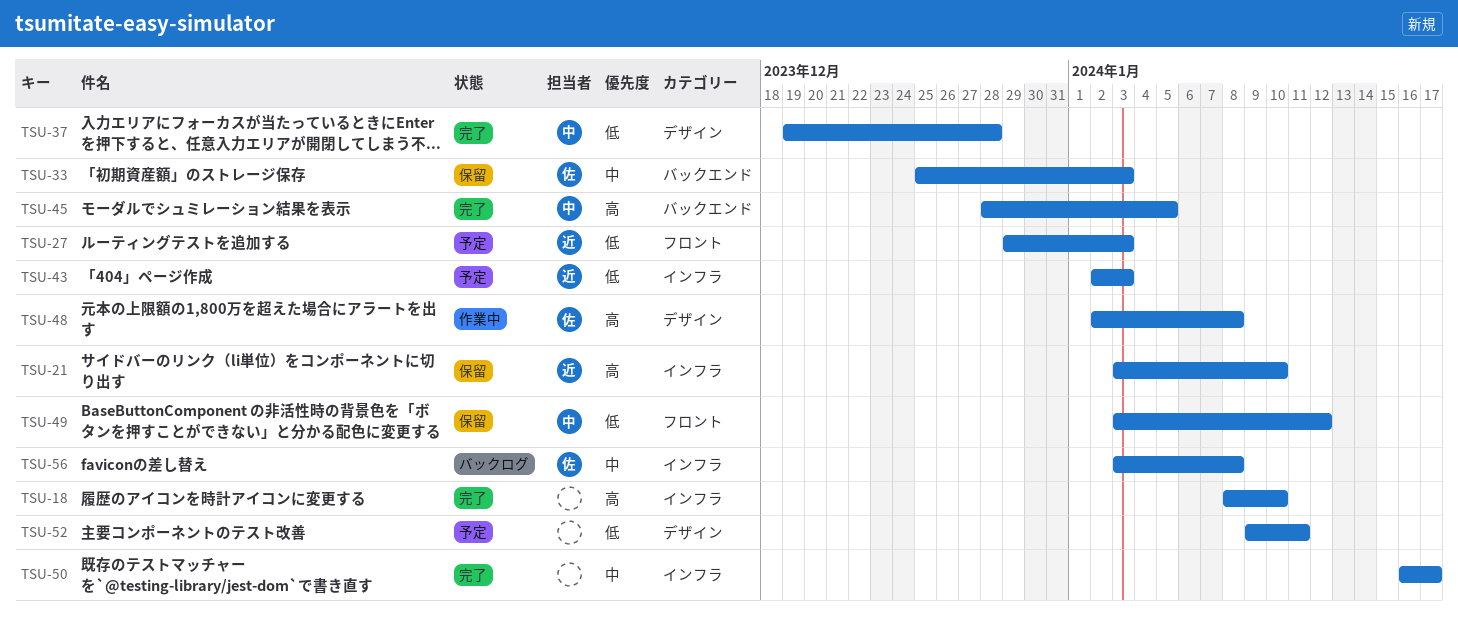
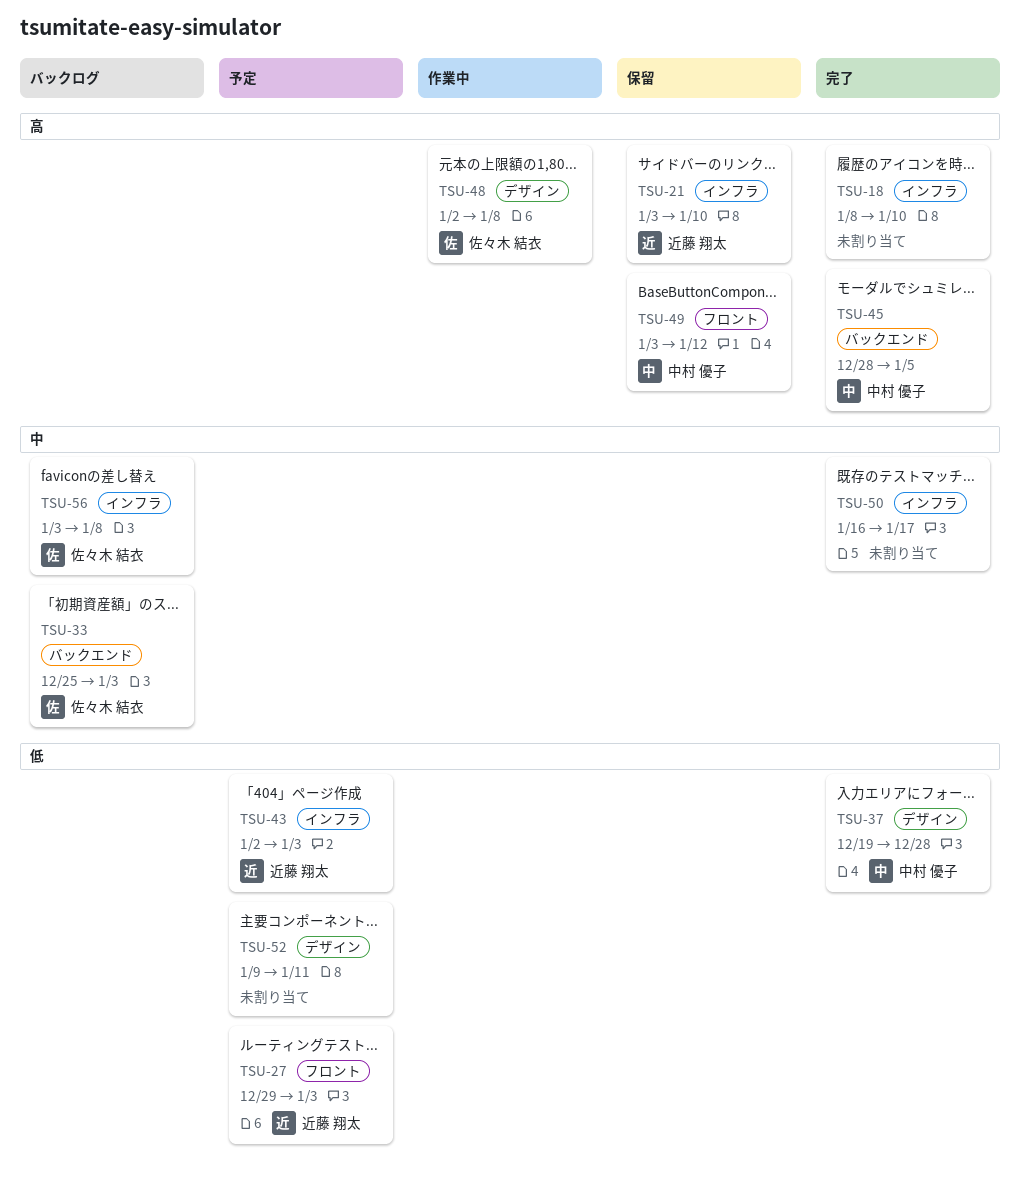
TSU-33, status: 保留 -> バックログ
TSU-49, priority: 低 -> 高

